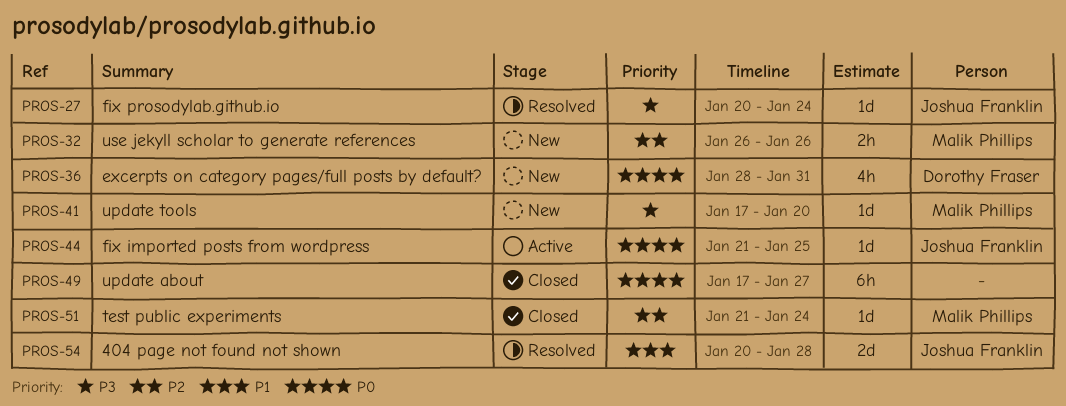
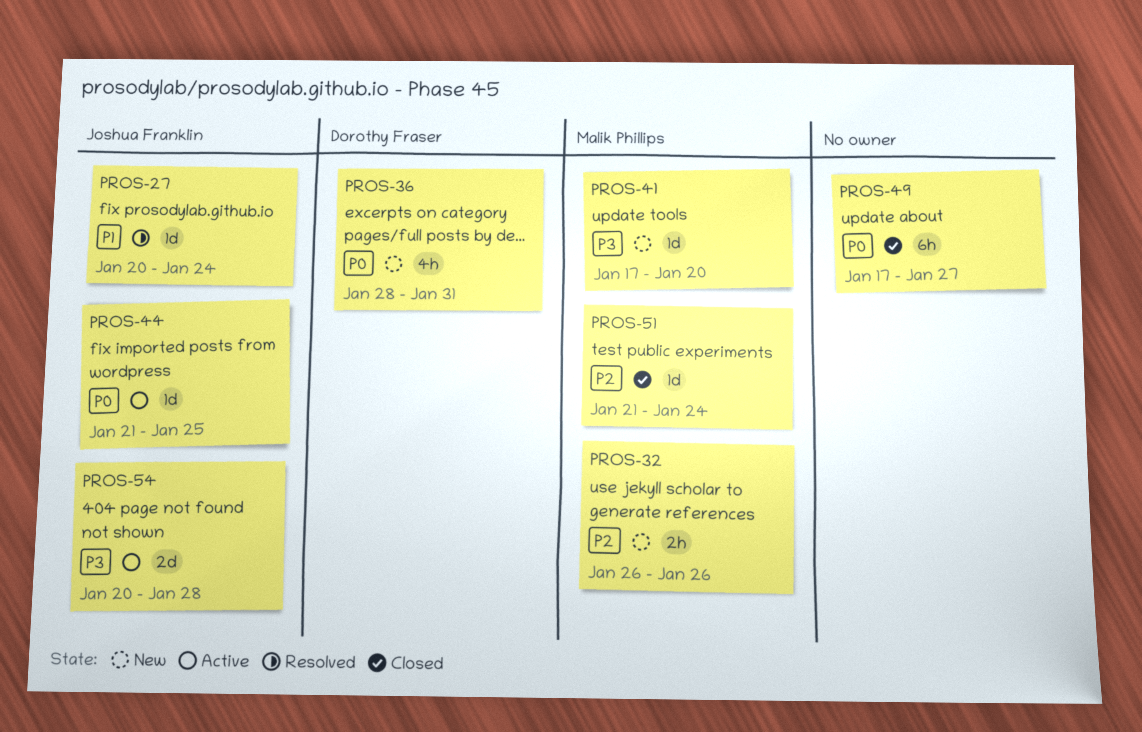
PROS-27, priority: P3 -> P1
PROS-54, status: Resolved -> Active
PROS-54, priority: P1 -> P3

